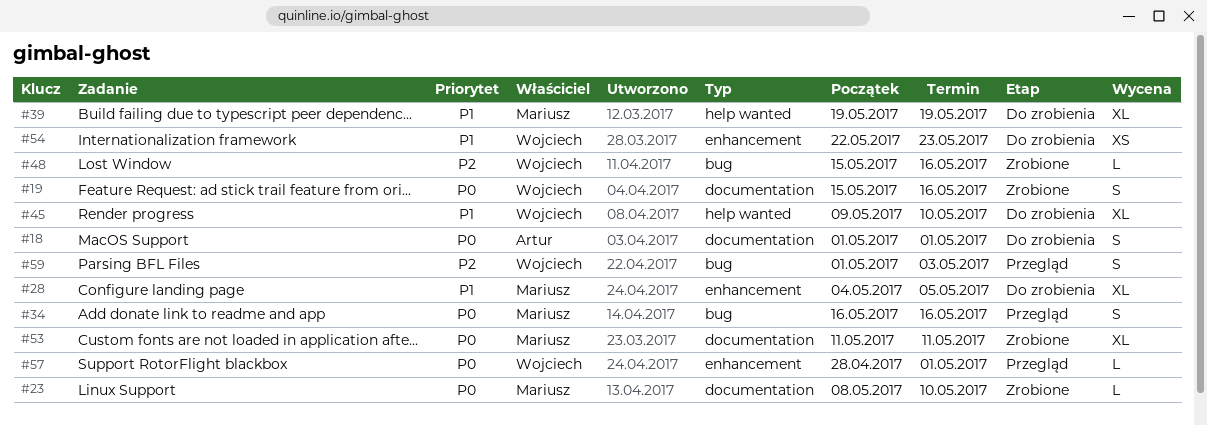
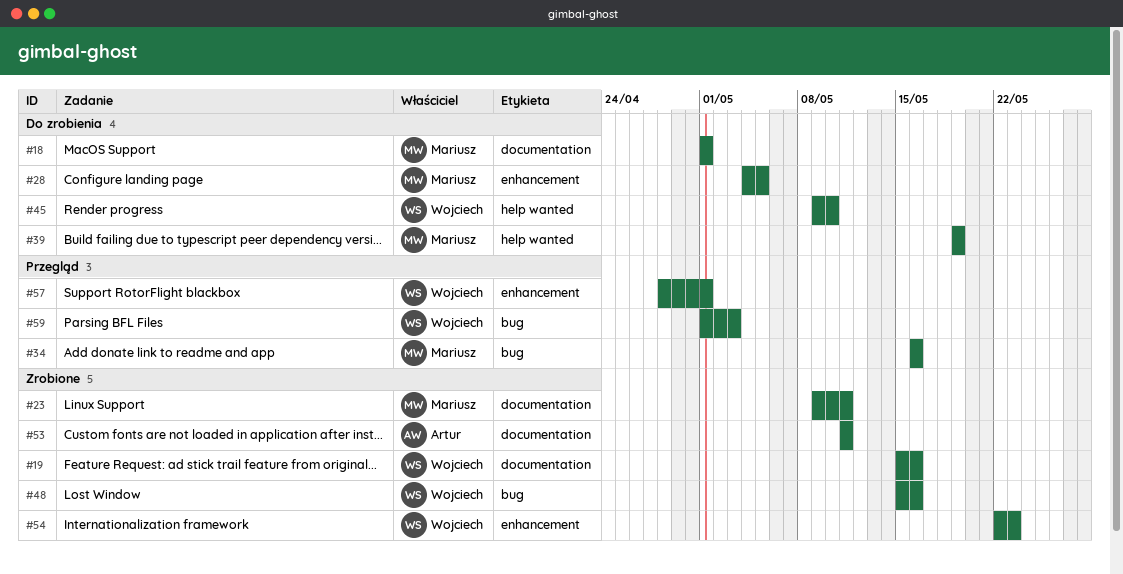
#18, owner: Artur -> Mariusz
#23, start: May 8 -> May 9
#23, due: May 10 -> May 11
#53, owner: Mariusz -> Artur
#54, status: Do zrobienia -> Zrobione

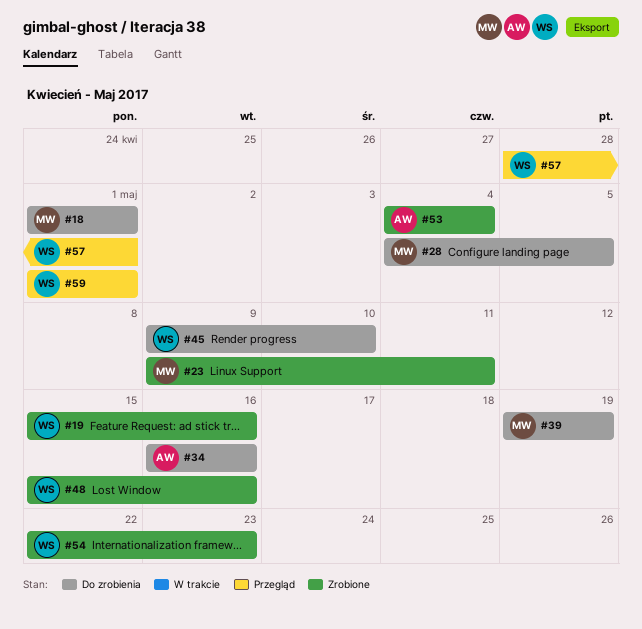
#34, status: Przegląd -> Do zrobienia
#34, owner: Mariusz -> Artur
#53, start: May 11 -> May 4
#53, due: May 11 -> May 4
#59, due: May 3 -> May 1

